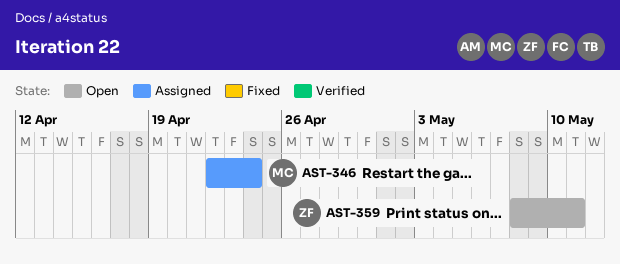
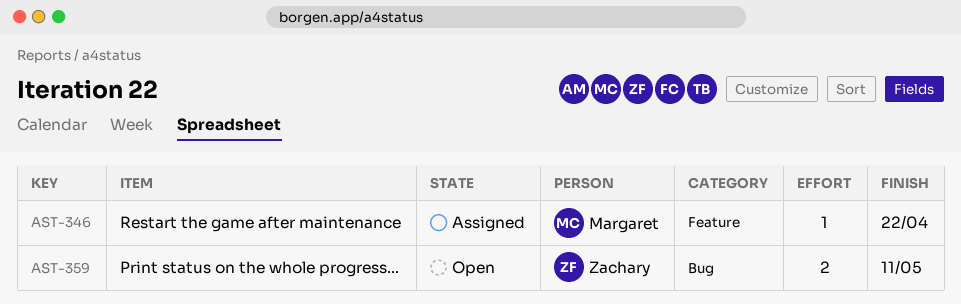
AST-346, due: Apr 24 -> Apr 22

